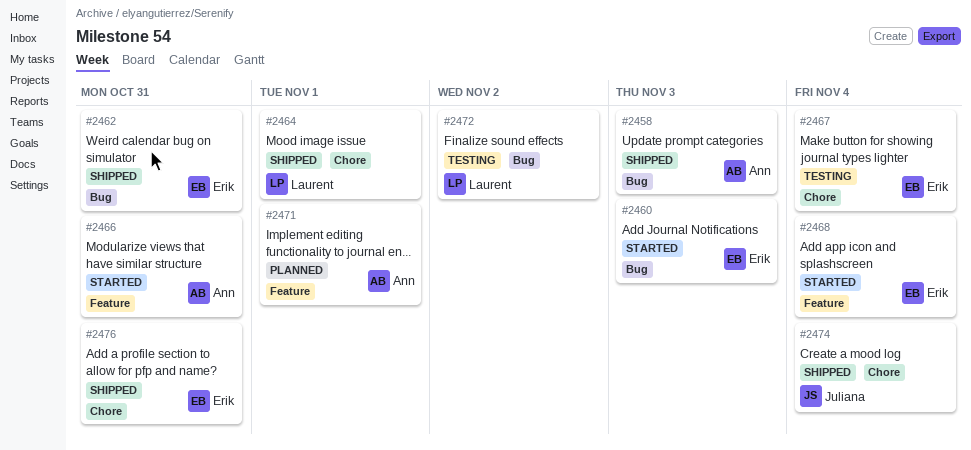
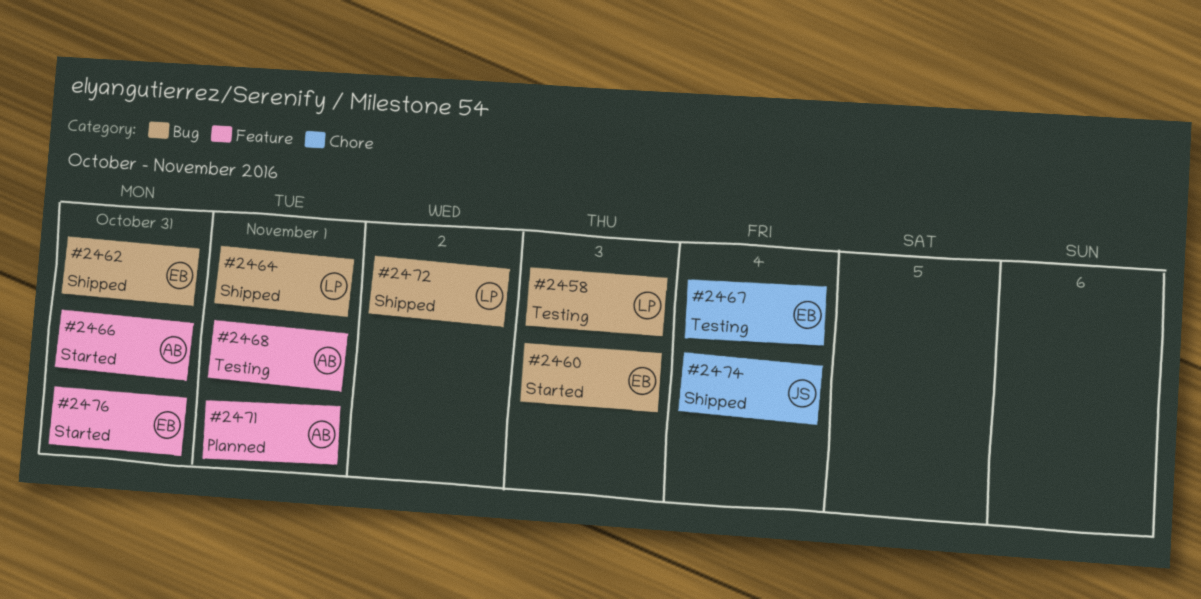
#2458, status: Shipped -> Testing
#2458, owner: Ann -> Laurent
#2464, label: Chore -> Bug
#2468, status: Started -> Testing
#2468, owner: Erik -> Ann
#2468, due: Nov 4 -> Nov 1
#2472, status: Testing -> Shipped
#2476, status: Shipped -> Started
#2476, label: Chore -> Feature

